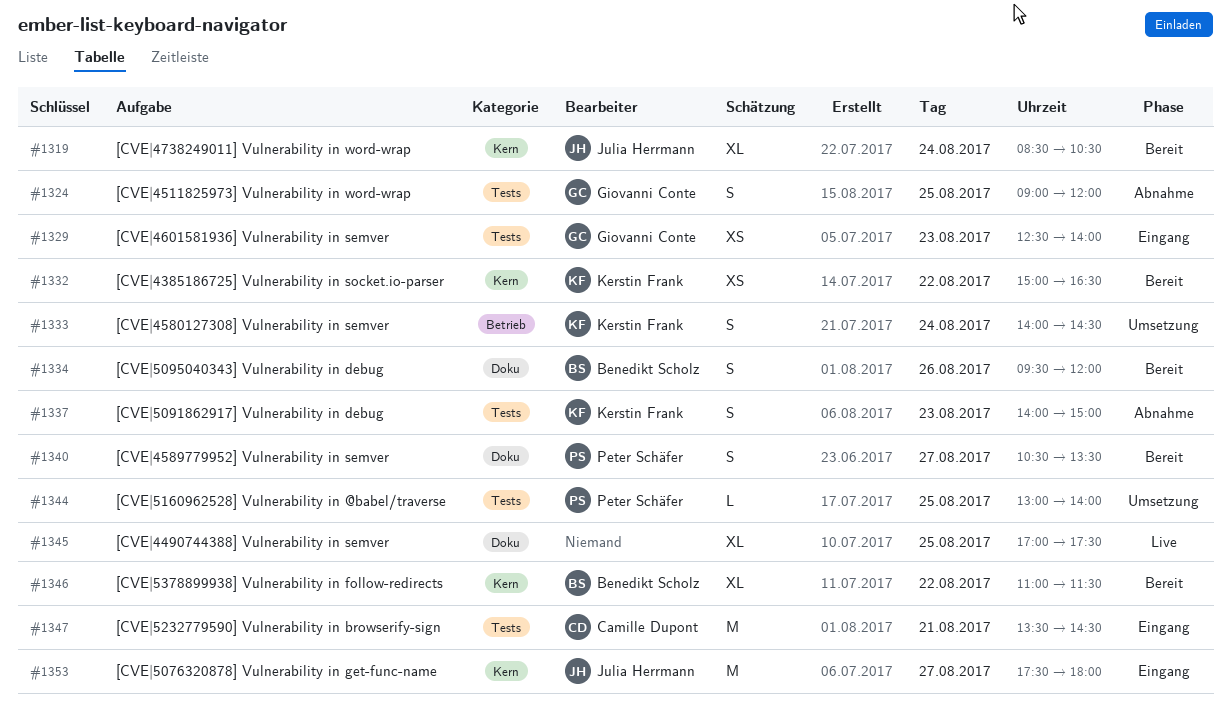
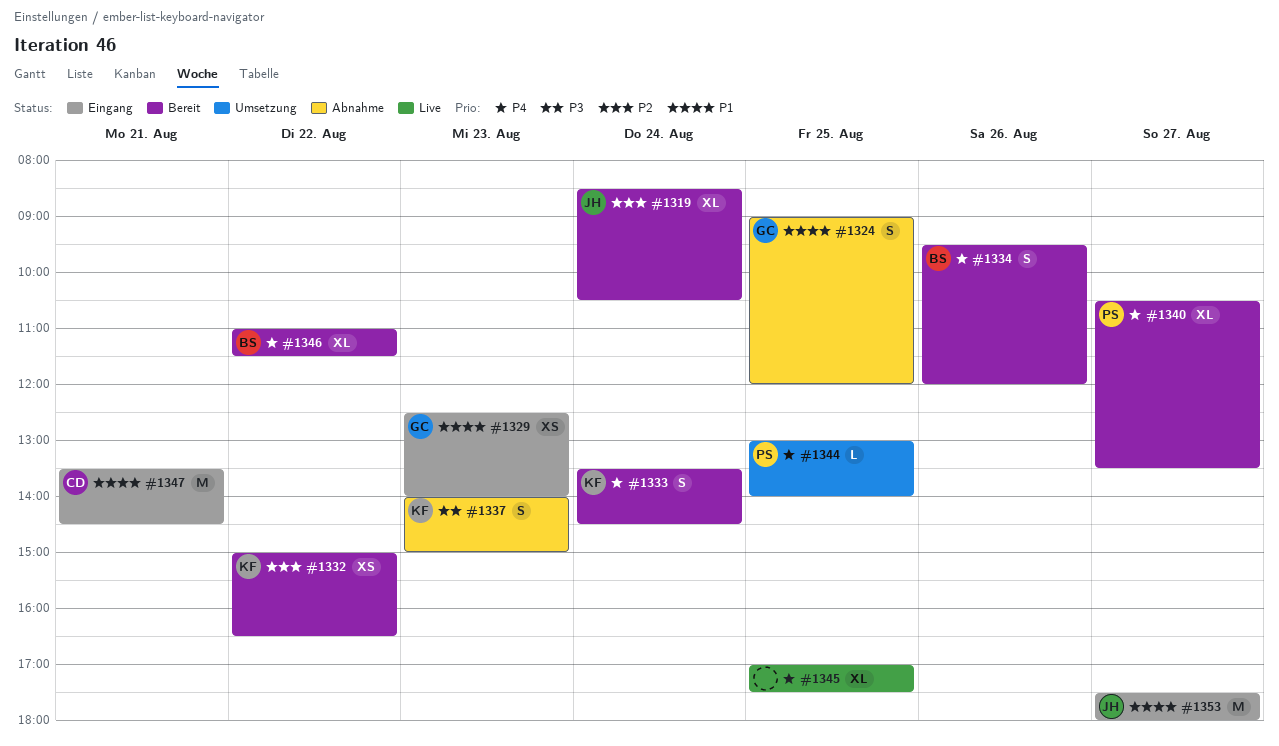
#1333, status: Umsetzung -> Bereit
#1333, begins: 14:00 -> 13:30
#1340, estimate: S -> XL

